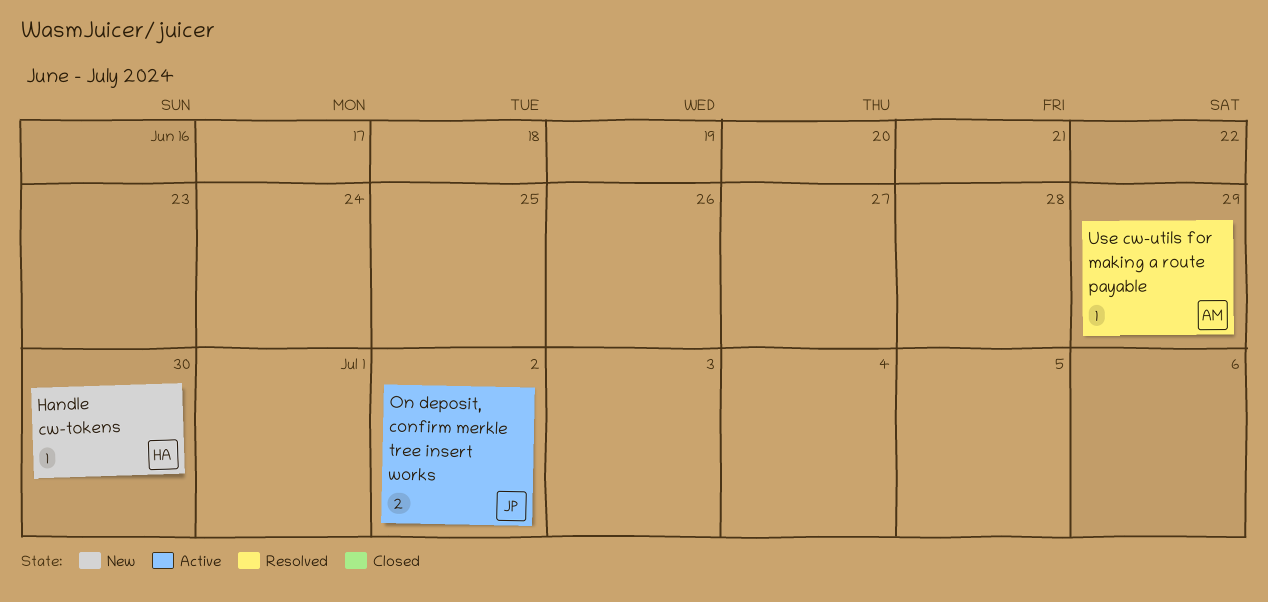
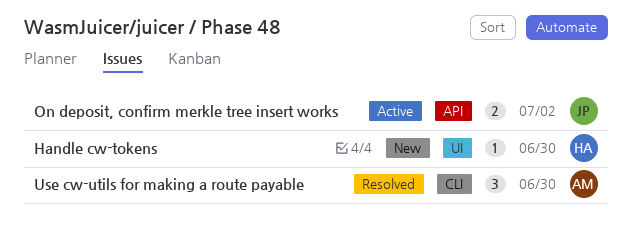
Use cw-utils for making a route payable, estimate: 1 -> 3
Use cw-utils for making a route payable, due: Jun 29 -> Jun 30

